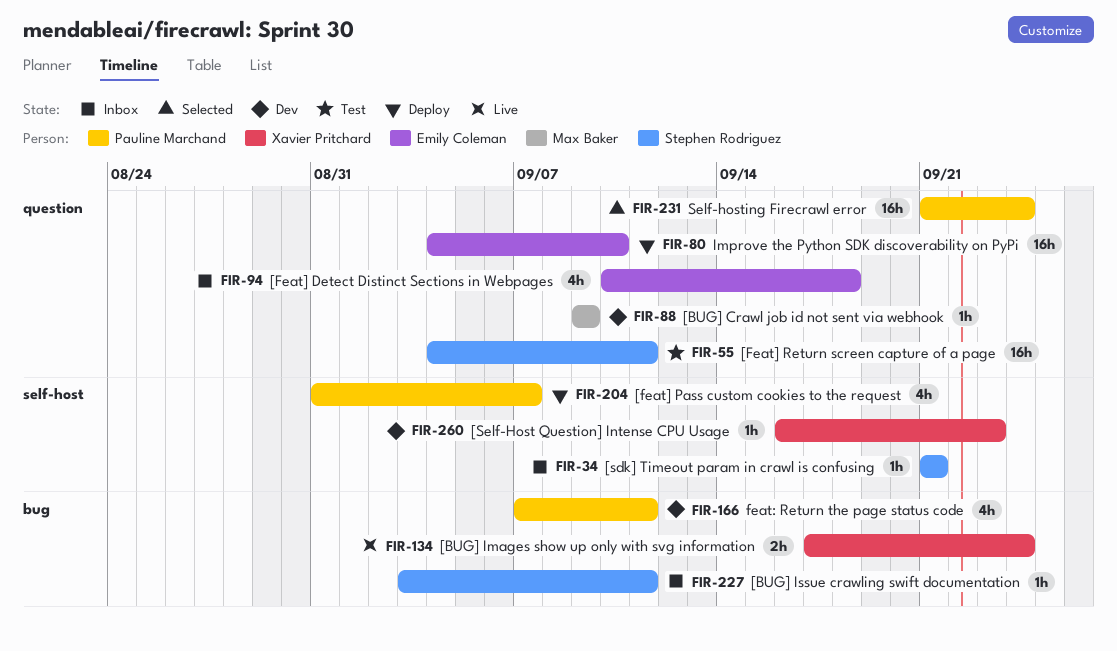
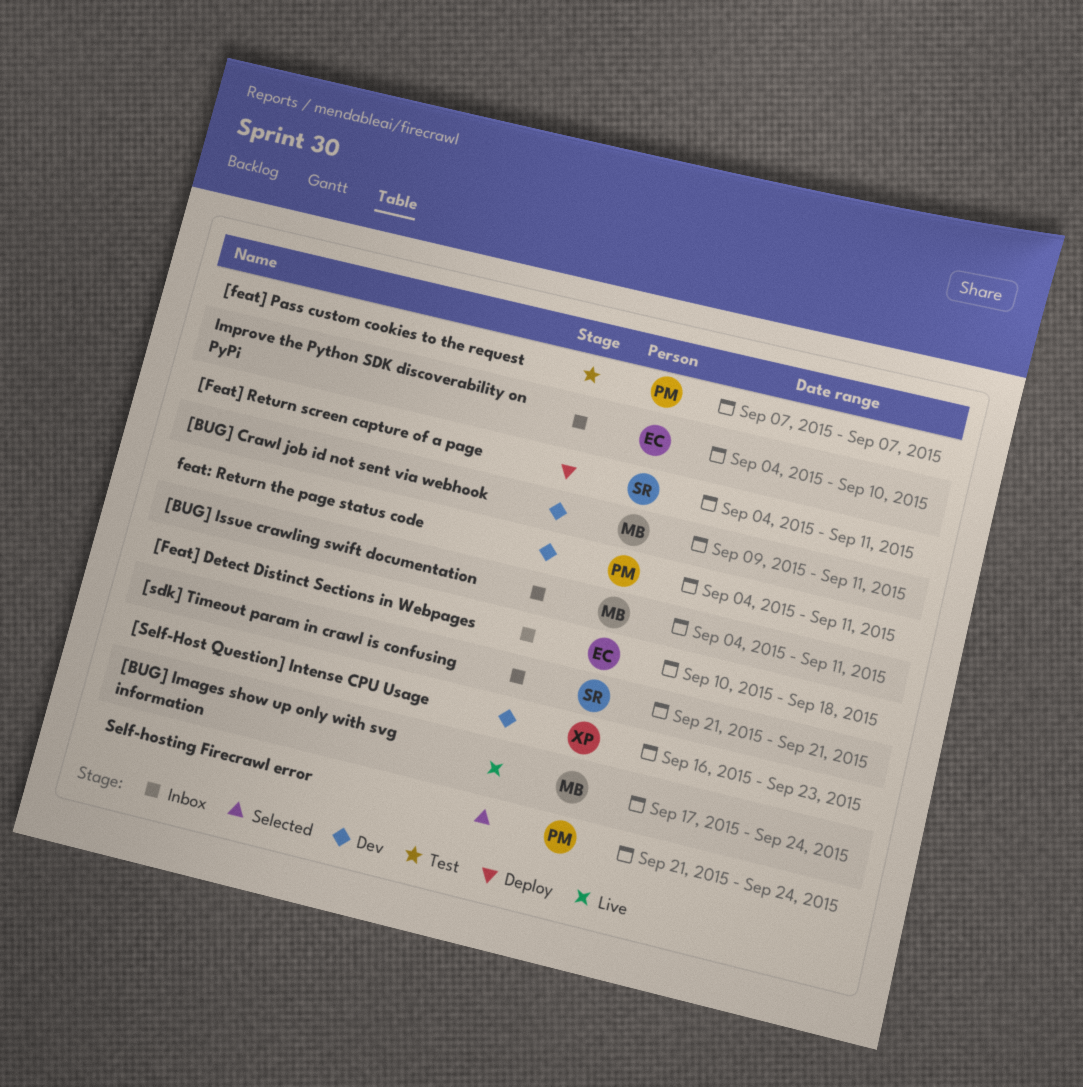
[BUG] Crawl job id not sent via webhook, due: Sep 9 -> Sep 11
[BUG] Images show up only with svg information, owner: Xavier Pritchard -> Max Baker
[BUG] Issue crawling swift documentation, owner: Stephen Rodriguez -> Max Baker
[BUG] Issue crawling swift documentation, start: Sep 3 -> Sep 4
[feat] Pass custom cookies to the request, status: Deploy -> Test
[feat] Pass custom cookies to the request, start: Aug 31 -> Sep 7
[Feat] Return screen capture of a page, status: Test -> Deploy
feat: Return the page status code, start: Sep 7 -> Sep 4
Improve the Python SDK discoverability on PyPi, status: Deploy -> Inbox

